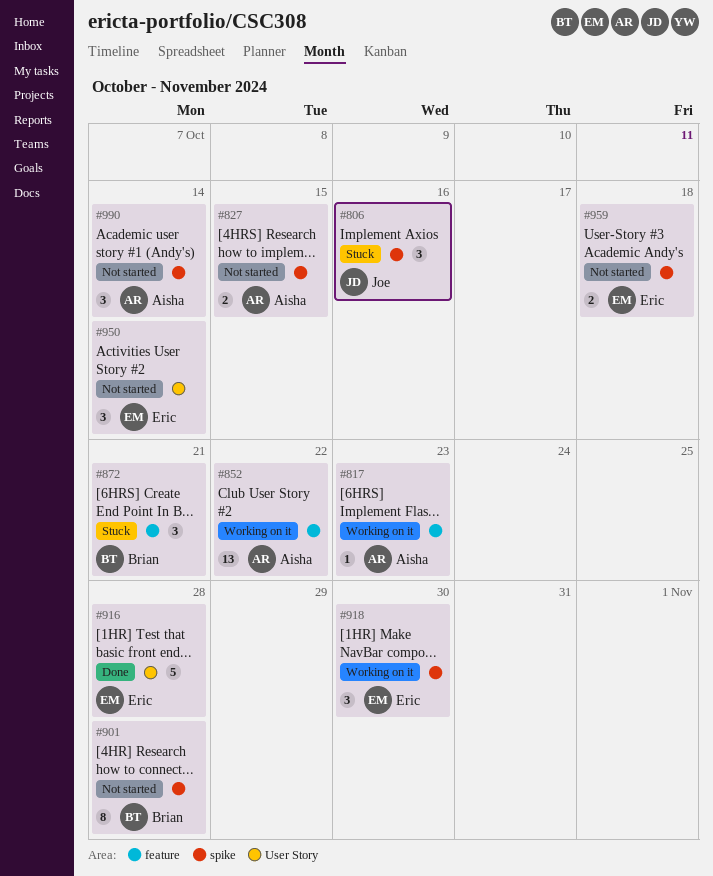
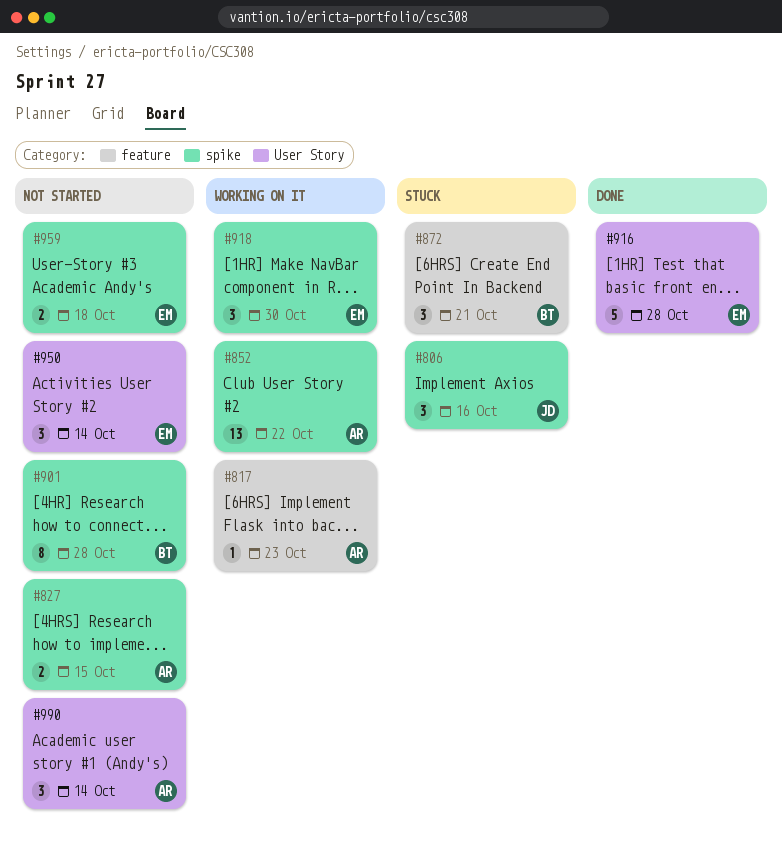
#852, label: feature -> spike
#990, label: spike -> User Story

